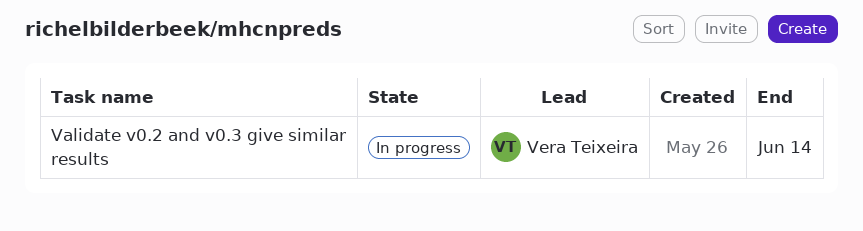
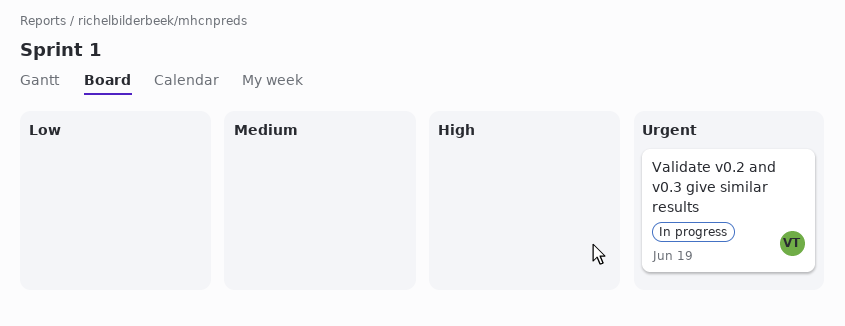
Validate v0.2 and v0.3 give similar results, due: Jun 14 -> Jun 19

